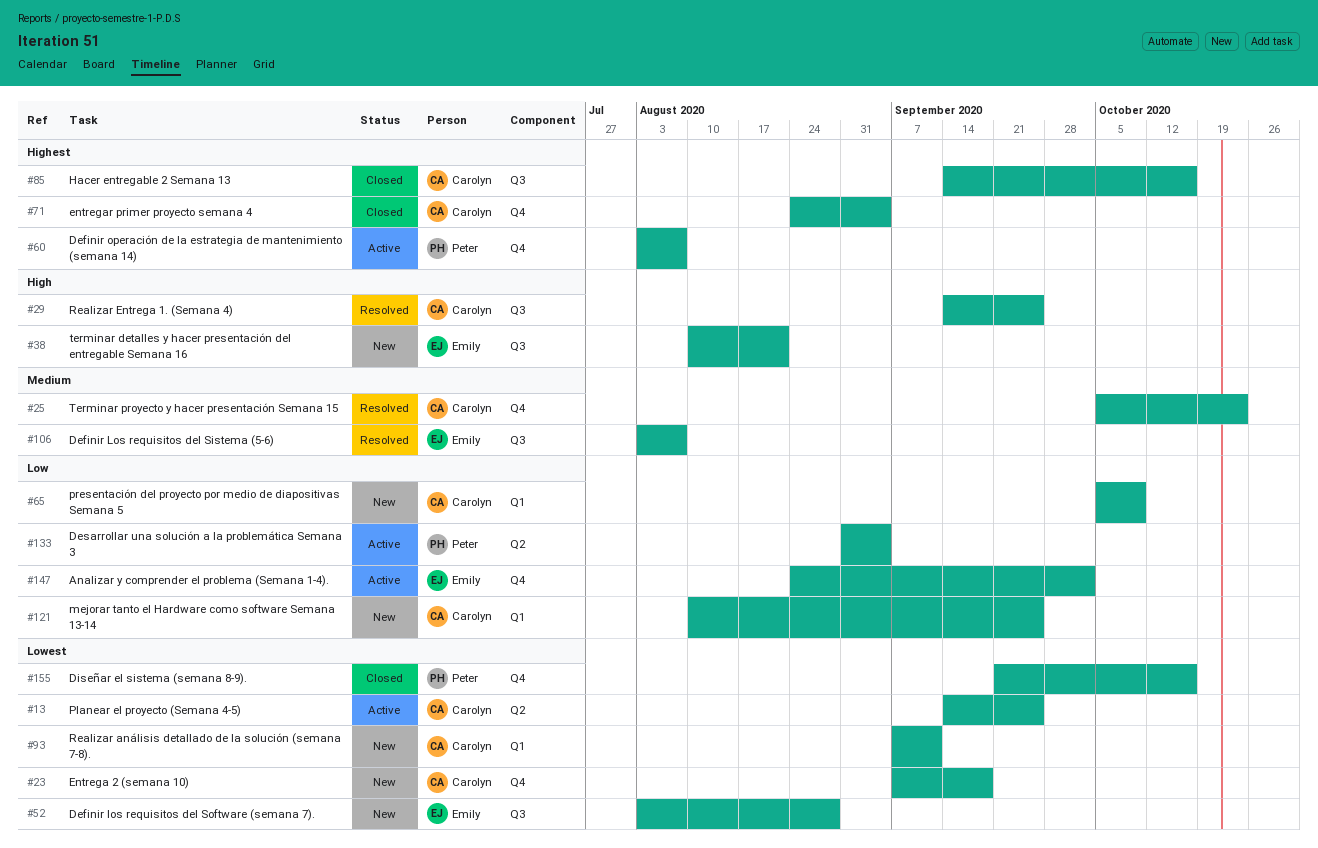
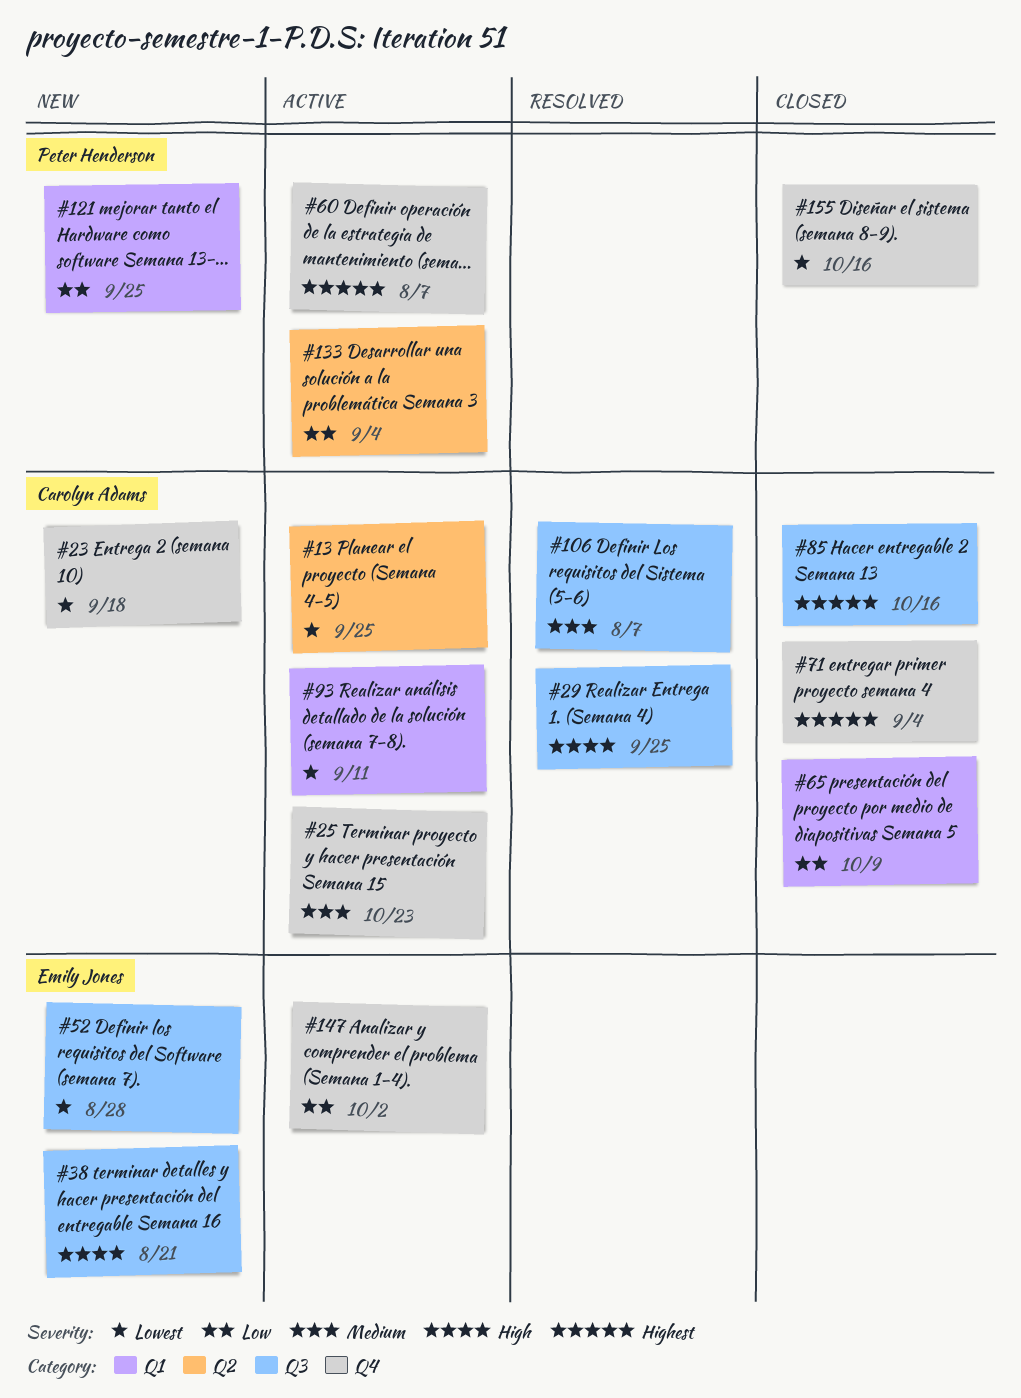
#25, status: Resolved -> Active
#65, status: New -> Closed
#93, status: New -> Active
#106, owner: Emily Jones -> Carolyn Adams
#121, owner: Carolyn Adams -> Peter Henderson

